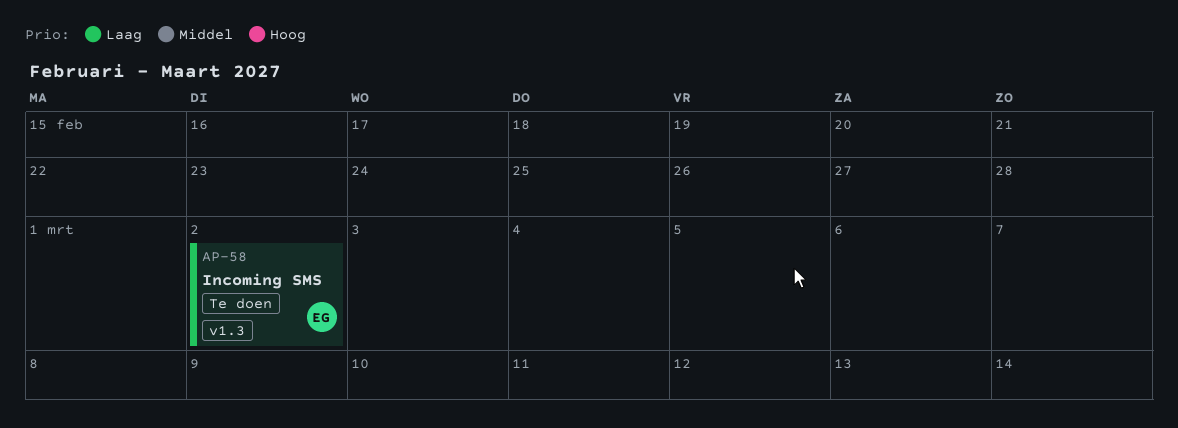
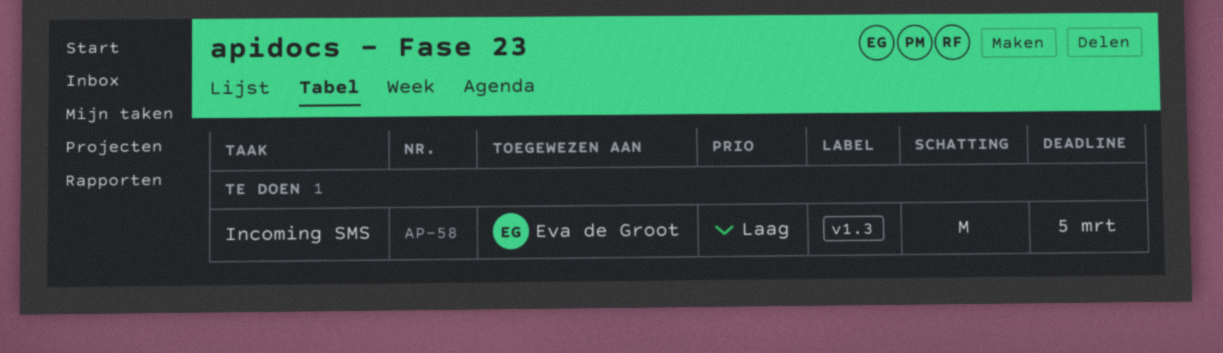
AP-58, due: Mar 2 -> Mar 5

